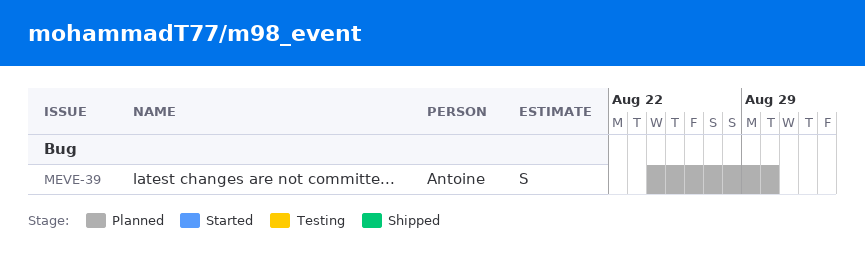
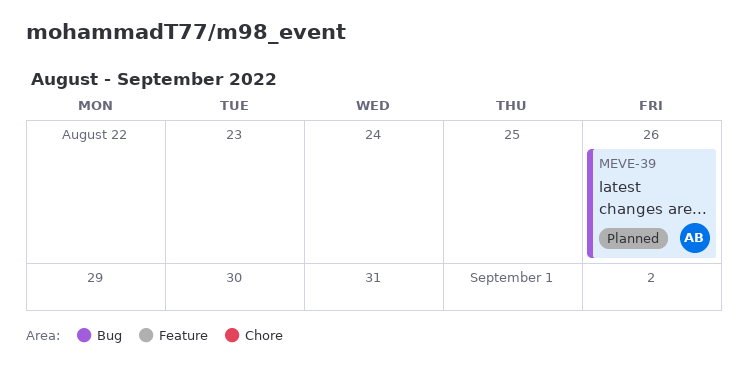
MEVE-39, due: Aug 30 -> Aug 26

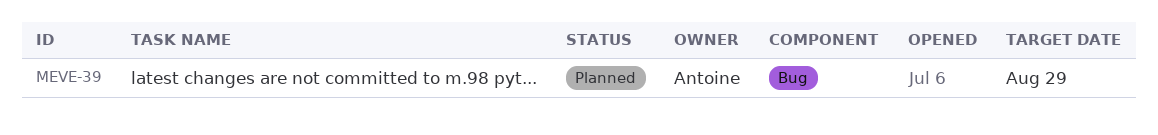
MEVE-39, due: Aug 26 -> Aug 29

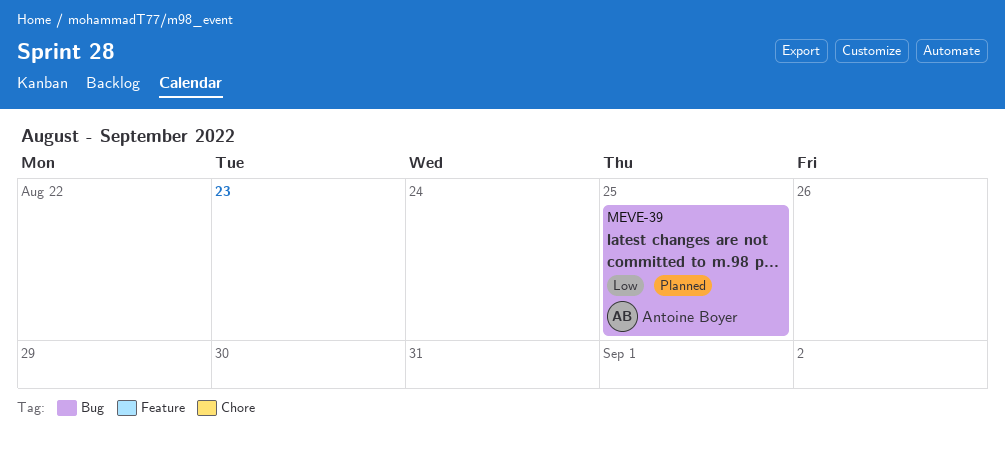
MEVE-39, due: Aug 29 -> Aug 25

